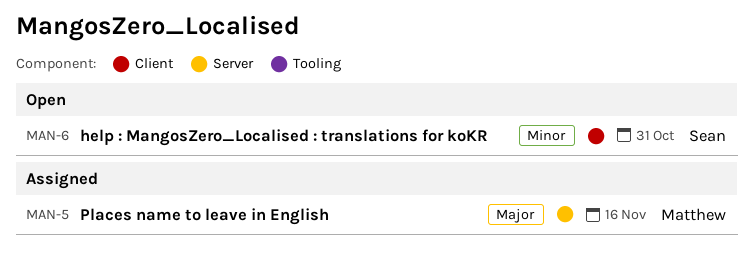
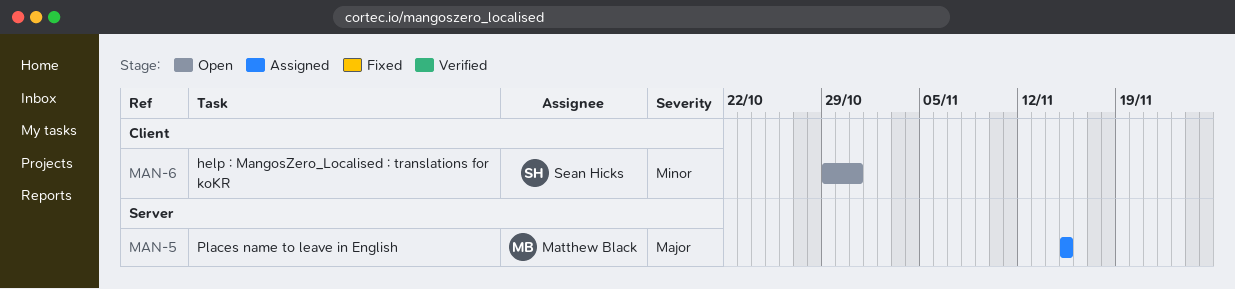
MAN-5, due: Nov 16 -> Nov 15

